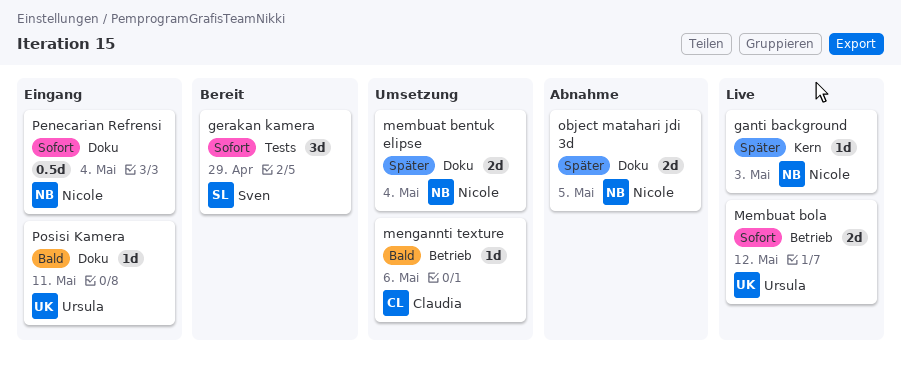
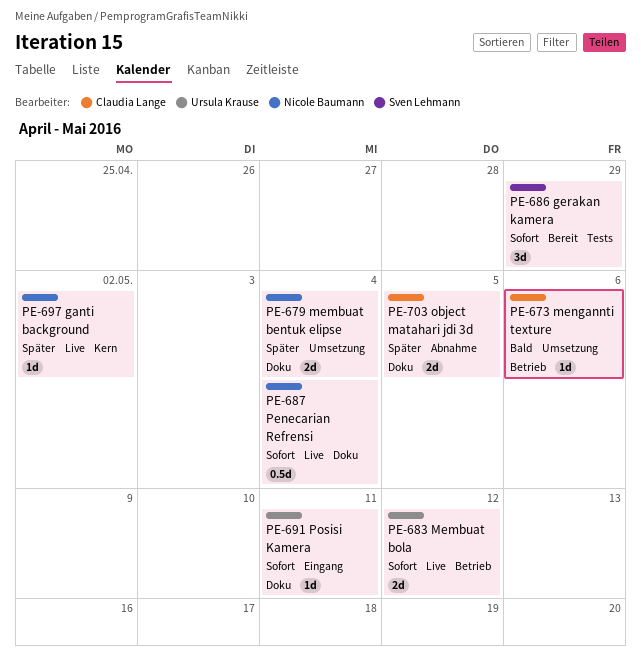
ganti background, due: May 3 -> May 2
object matahari jdi 3d, owner: Nicole Baumann -> Claudia Lange
Penecarian Refrensi, status: Eingang -> Live
Posisi Kamera, priority: Bald -> Sofort

